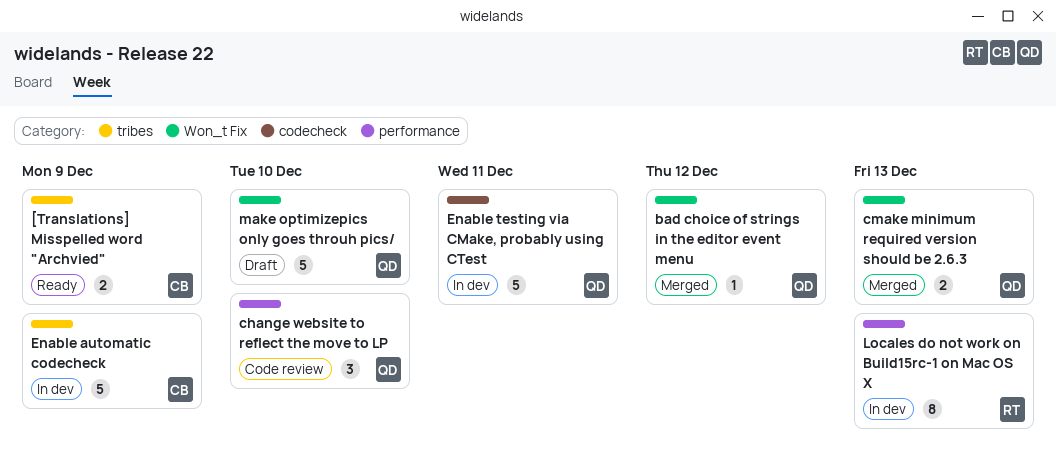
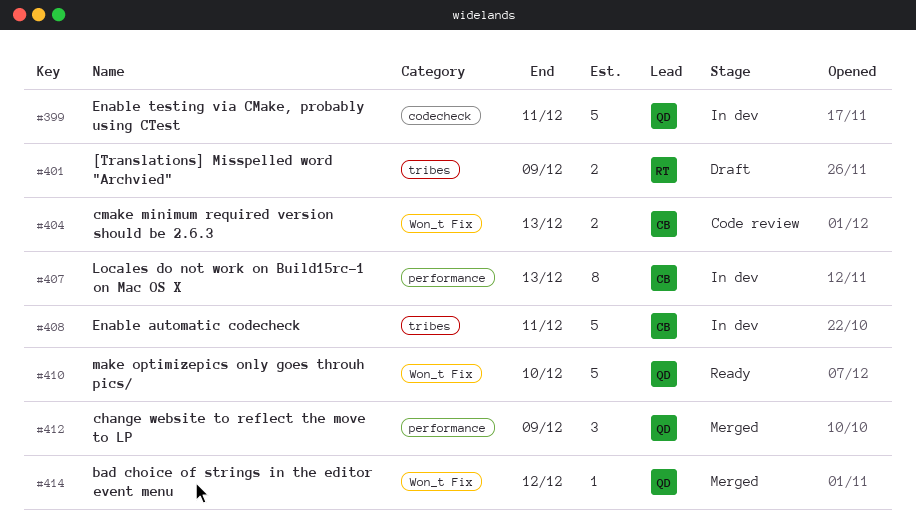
[Translations] Misspelled word "Archvied", status: Ready -> Draft
[Translations] Misspelled word "Archvied", owner: CB -> RT
change website to reflect the move to LP, status: Code review -> Merged
change website to reflect the move to LP, due: Dec 10 -> Dec 9
cmake minimum required version should be 2.6.3, status: Merged -> Code review
cmake minimum required version should be 2.6.3, owner: QD -> CB
Enable automatic codecheck, due: Dec 9 -> Dec 11
Locales do not work on Build15rc-1 on Mac OS X, owner: RT -> CB
make optimizepics only goes throuh pics/, status: Draft -> Ready

